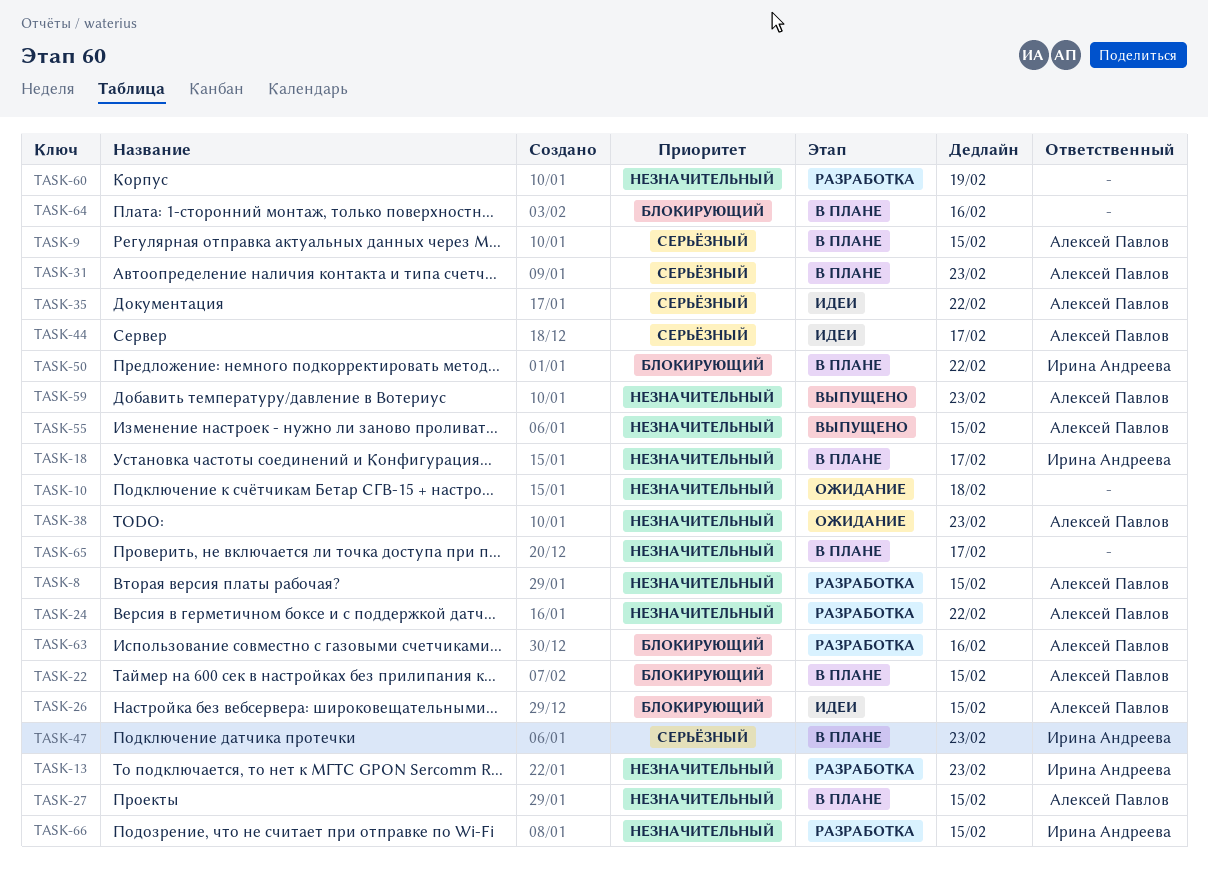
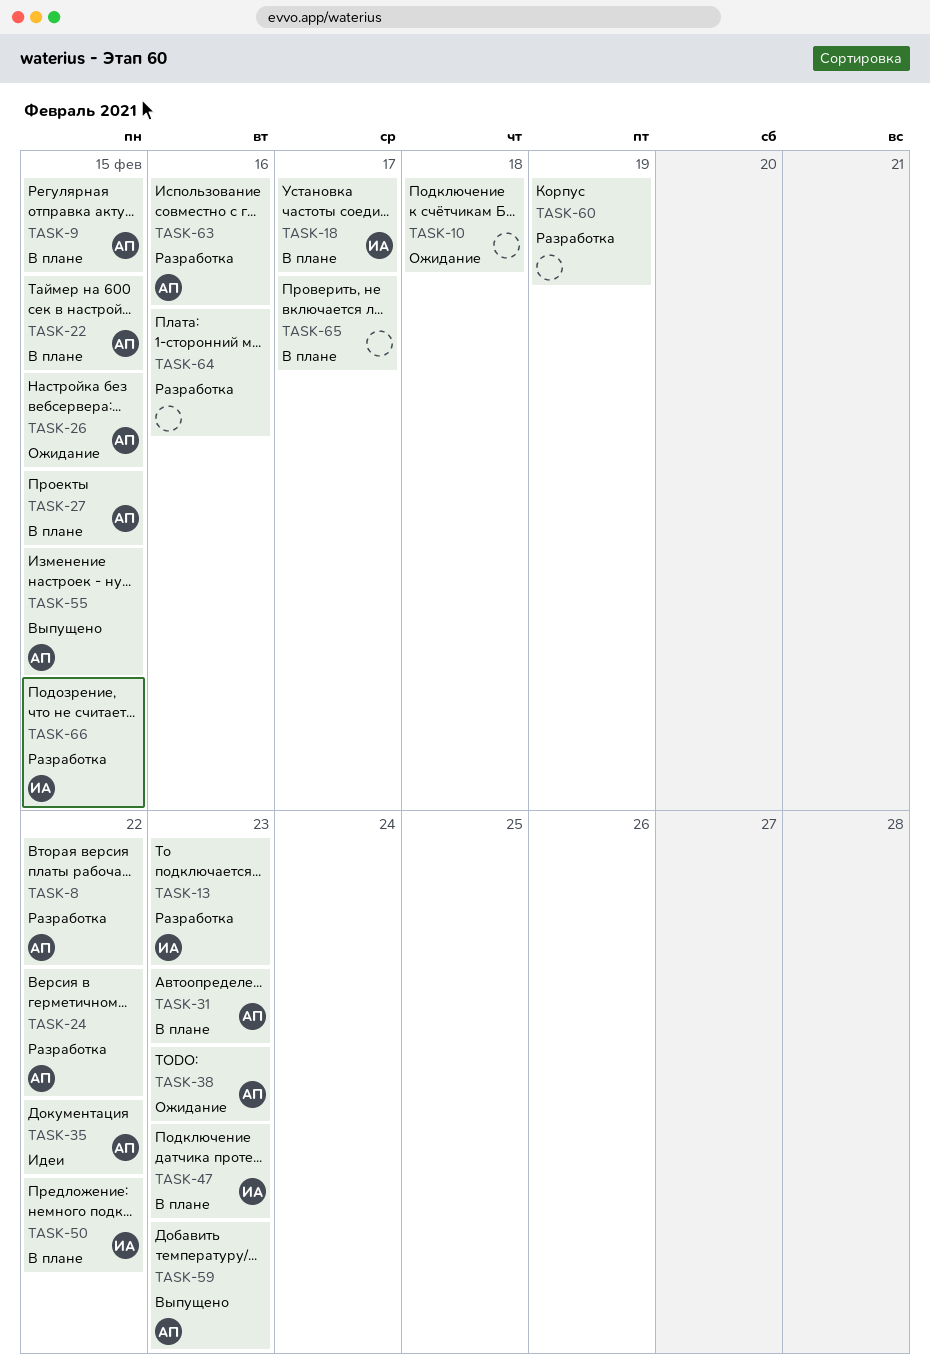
TASK-8, due: Feb 15 -> Feb 22
TASK-26, status: Идеи -> Ожидание
TASK-44: present -> none
TASK-64, status: В плане -> Разработка

